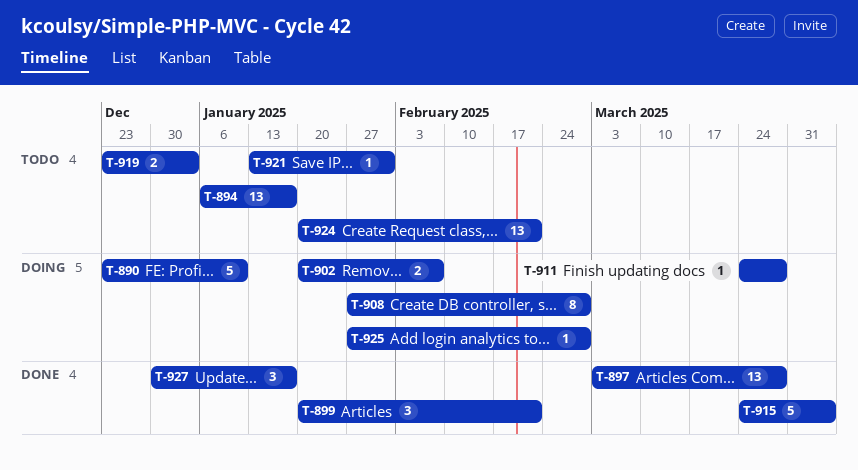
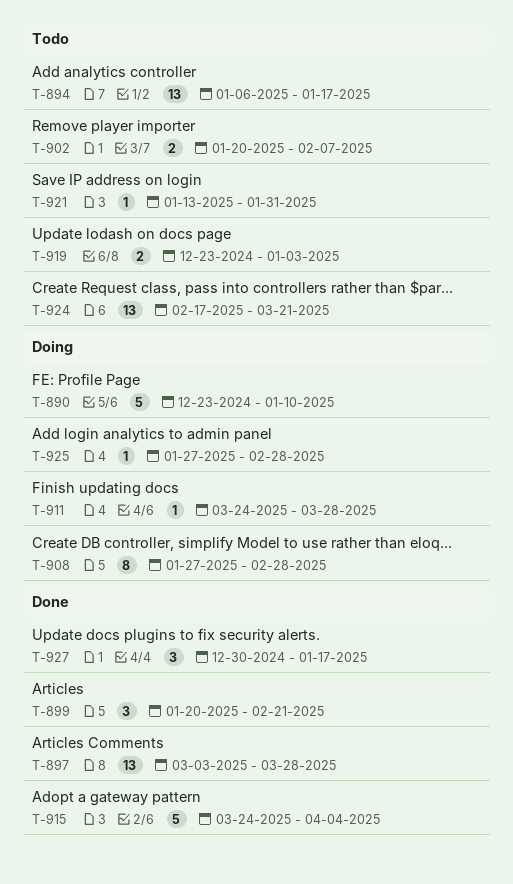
T-902, status: Doing -> Todo
T-924, start: Jan 20 -> Feb 17
T-924, due: Feb 21 -> Mar 21

